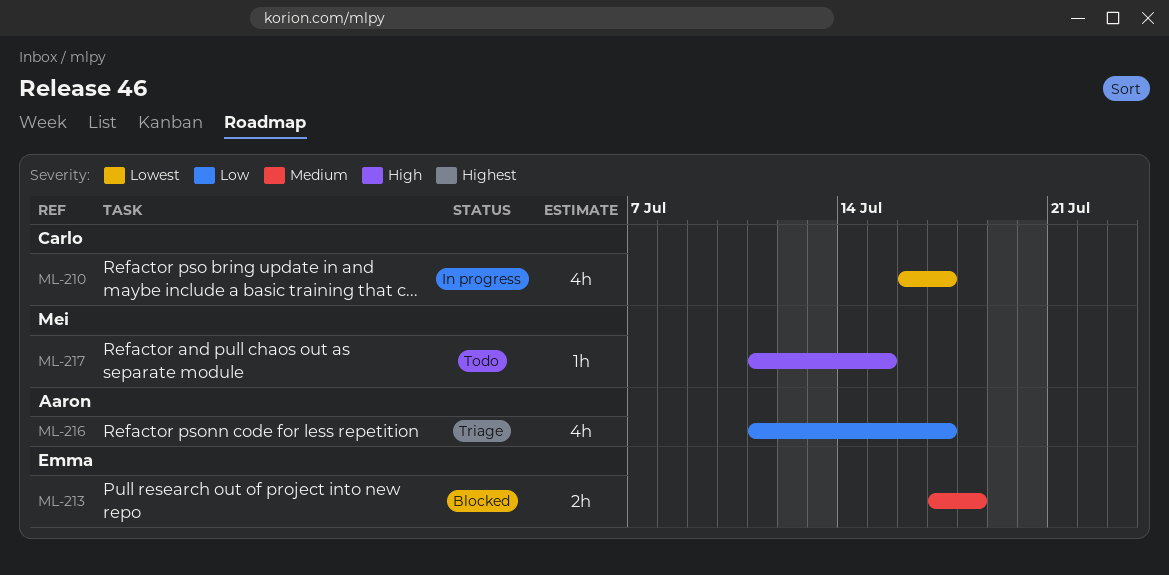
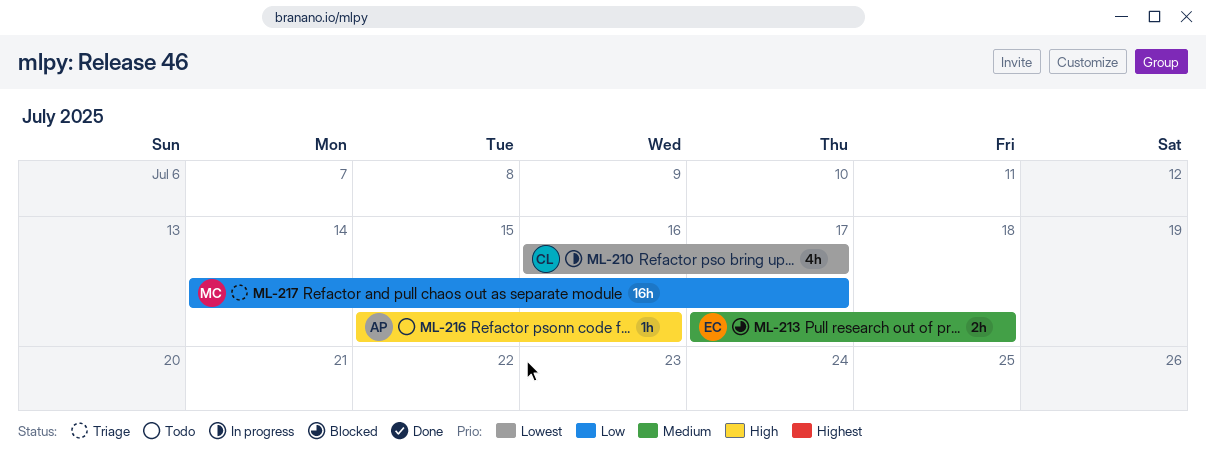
ML-216, status: Triage -> Todo
ML-216, priority: Low -> High
ML-216, estimate: 4h -> 1h
ML-216, start: Jul 11 -> Jul 15
ML-216, due: Jul 17 -> Jul 16
ML-217, status: Todo -> Triage
ML-217, priority: High -> Low
ML-217, estimate: 1h -> 16h
ML-217, start: Jul 11 -> Jul 14
ML-217, due: Jul 15 -> Jul 17

